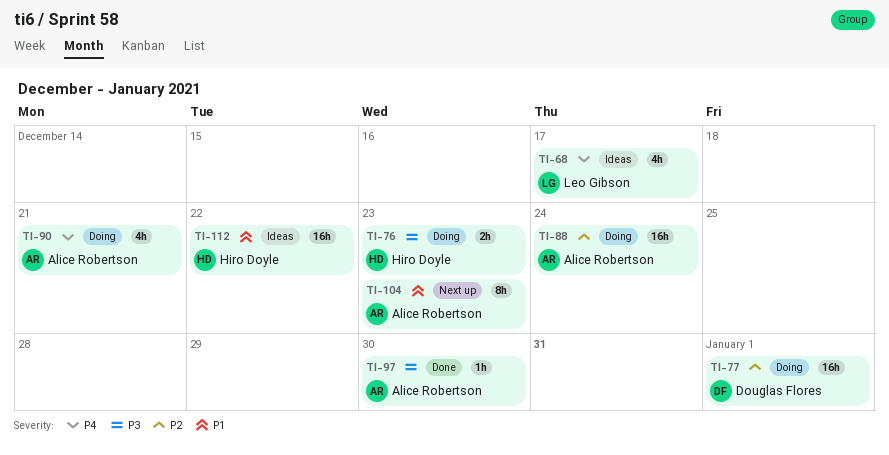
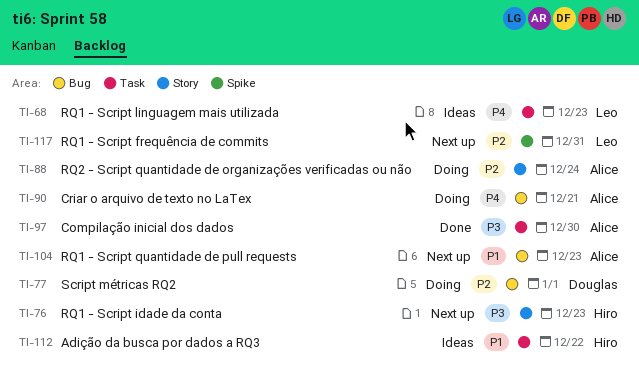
TI-68, due: Dec 17 -> Dec 23
TI-76, status: Doing -> Next up
TI-117: none -> present

